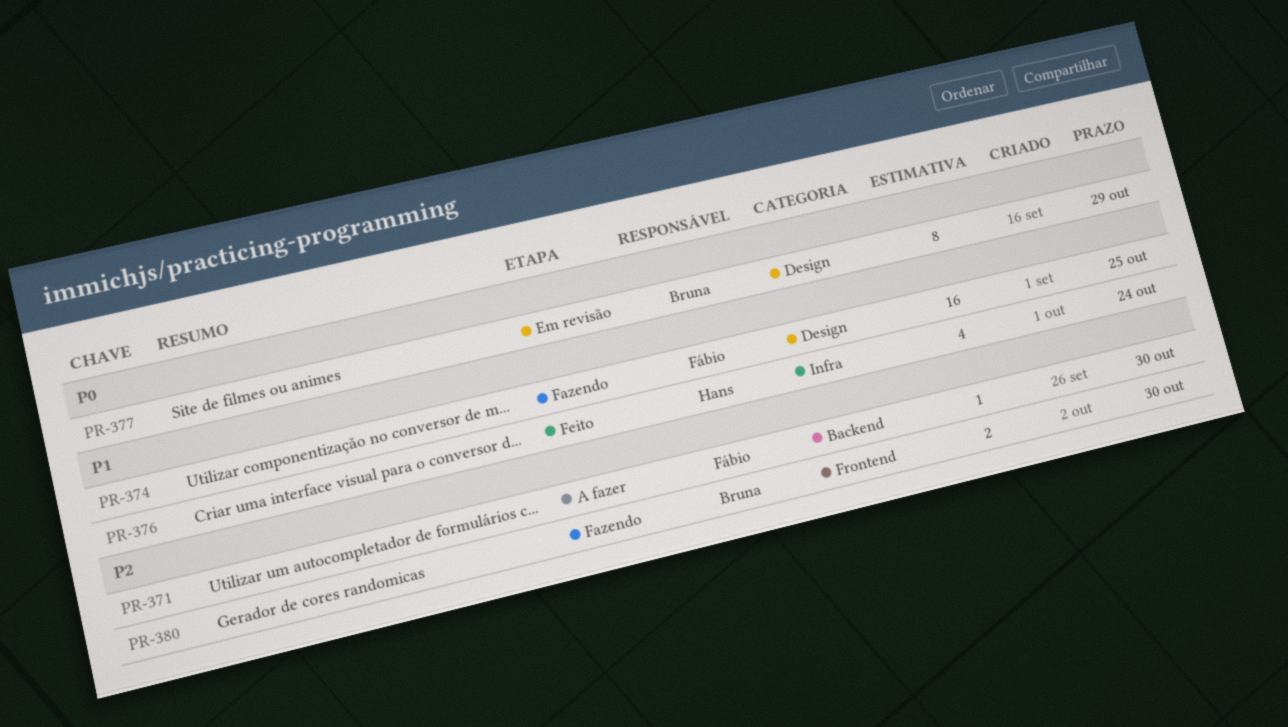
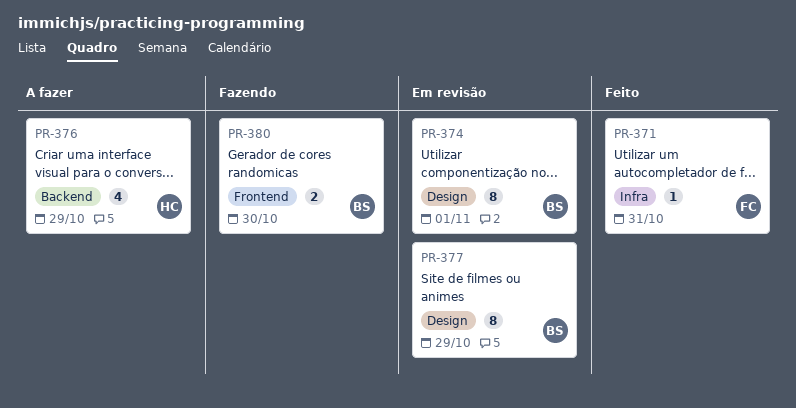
PR-371, status: A fazer -> Feito
PR-371, label: Backend -> Infra
PR-371, due: Oct 30 -> Oct 31
PR-374, status: Fazendo -> Em revisão
PR-374, owner: Fábio -> Bruna
PR-374, estimate: 16 -> 8
PR-374, due: Oct 25 -> Nov 1
PR-376, status: Feito -> A fazer
PR-376, label: Infra -> Backend
PR-376, due: Oct 24 -> Oct 29

